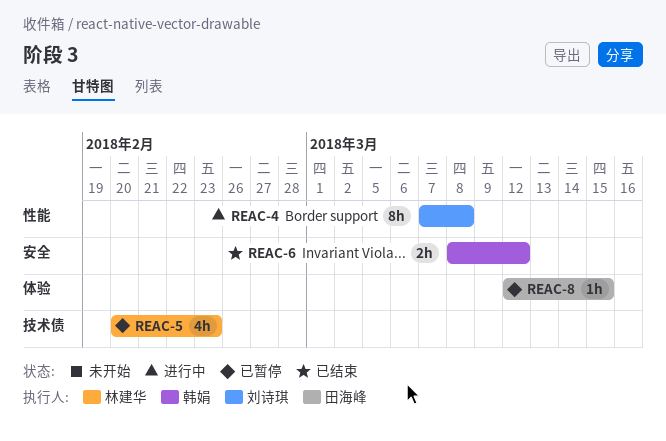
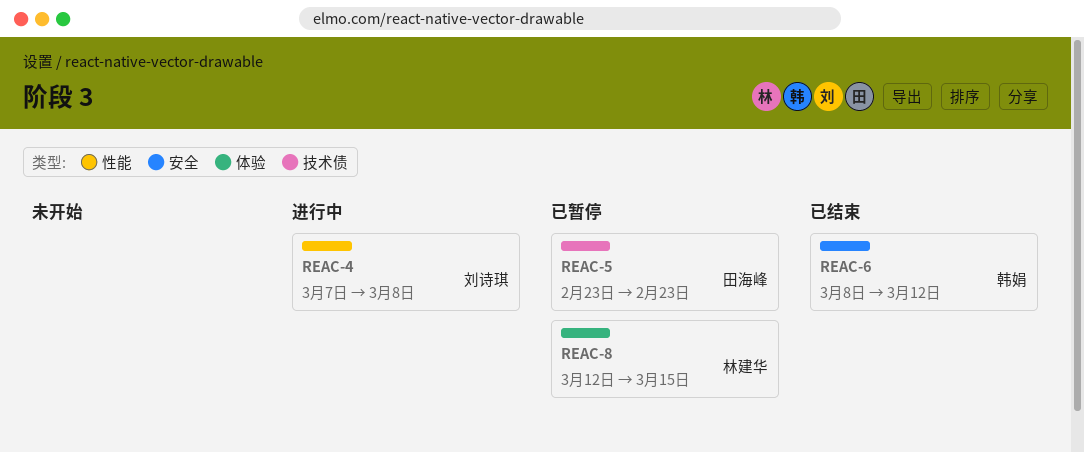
REAC-5, owner: 林建华 -> 田海峰
REAC-5, start: Feb 20 -> Feb 23
REAC-8, owner: 田海峰 -> 林建华

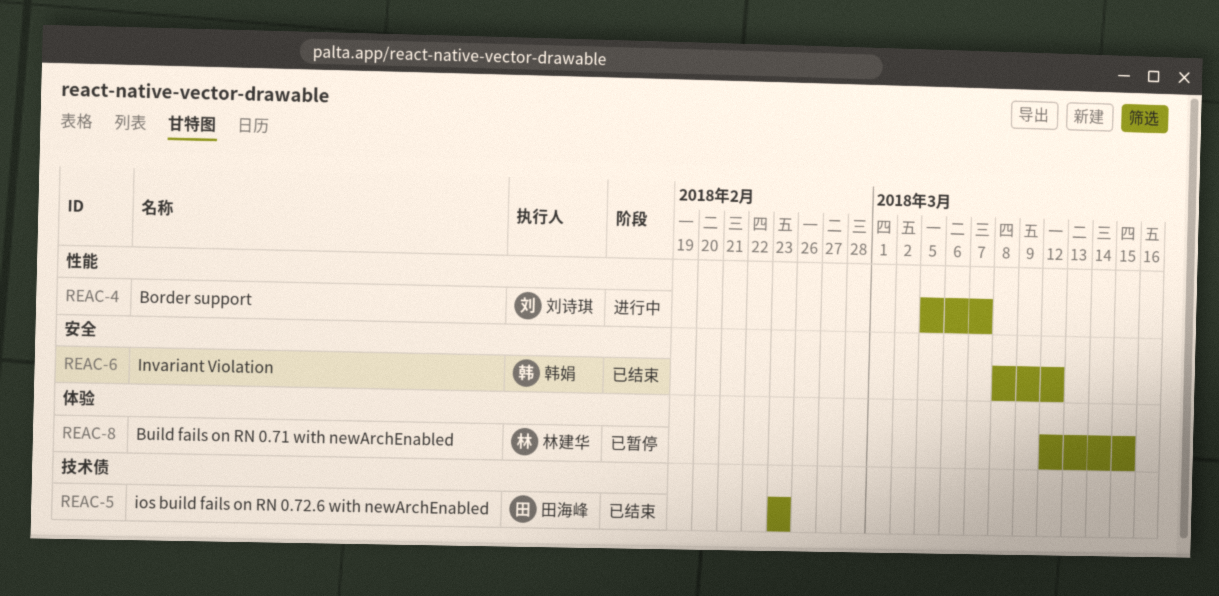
REAC-4, start: Mar 7 -> Mar 5
REAC-4, due: Mar 8 -> Mar 7
REAC-5, status: 已暂停 -> 已结束

